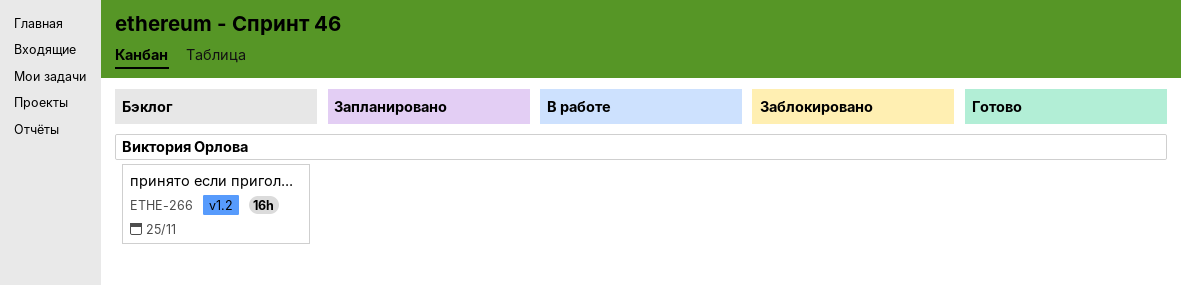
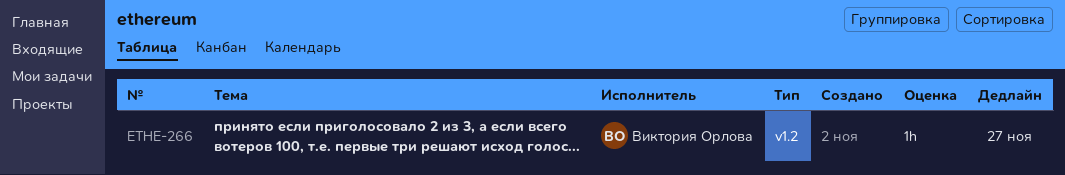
ETHE-266, estimate: 16h -> 1h
ETHE-266, due: Nov 25 -> Nov 27

